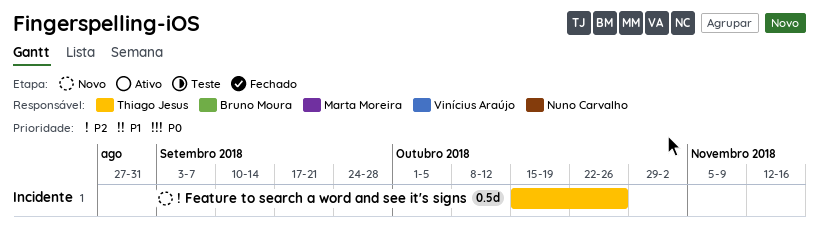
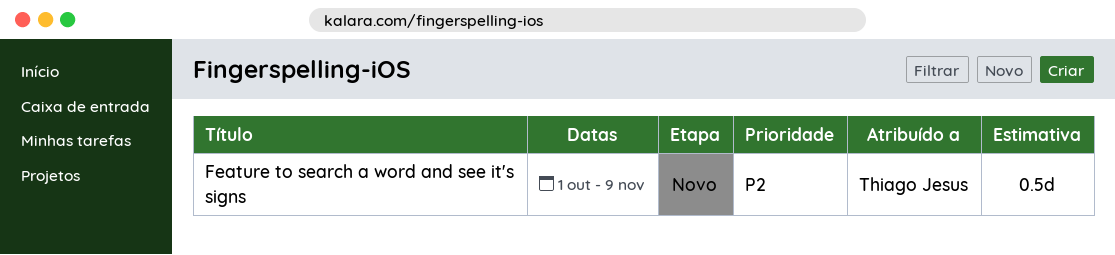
Feature to search a word and see it's signs, start: Oct 15 -> Oct 1
Feature to search a word and see it's signs, due: Oct 26 -> Nov 9

